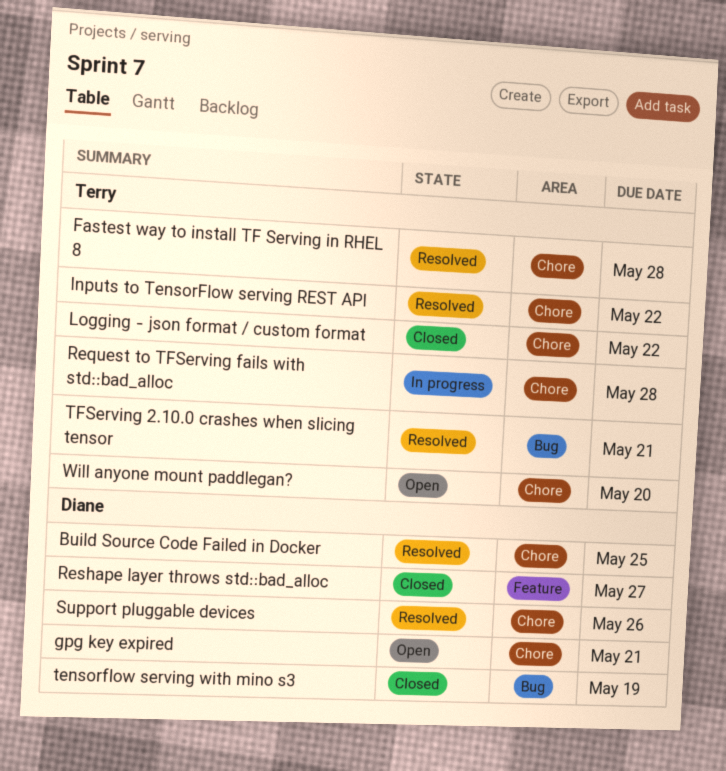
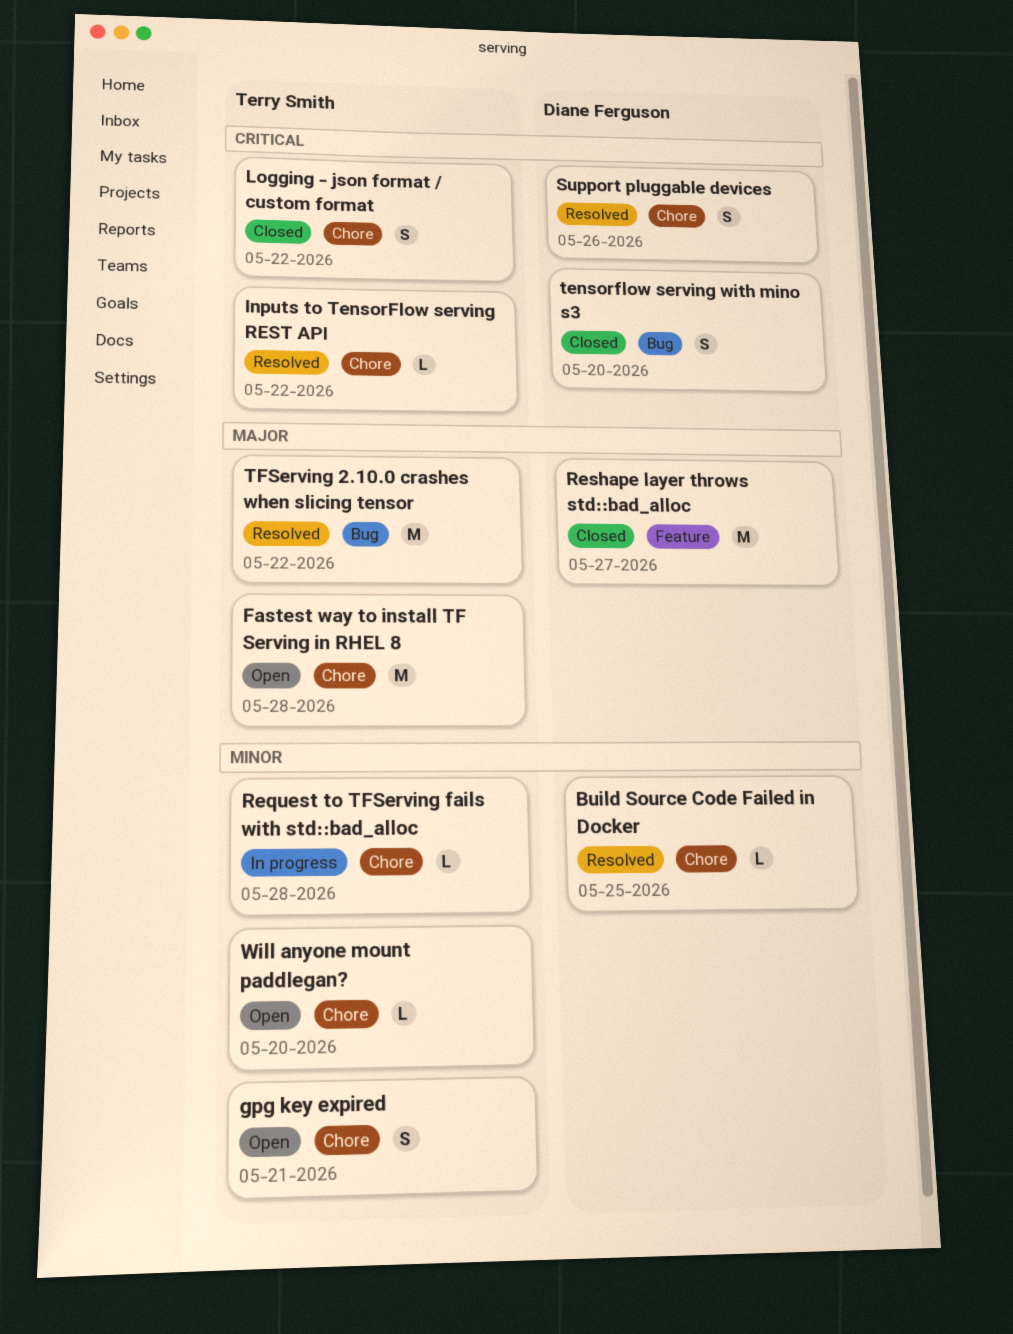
Fastest way to install TF Serving in RHEL 8, status: Resolved -> Open
gpg key expired, owner: Diane Ferguson -> Terry Smith
tensorflow serving with mino s3, due: May 19 -> May 20
TFServing 2.10.0 crashes when slicing tensor, due: May 21 -> May 22

